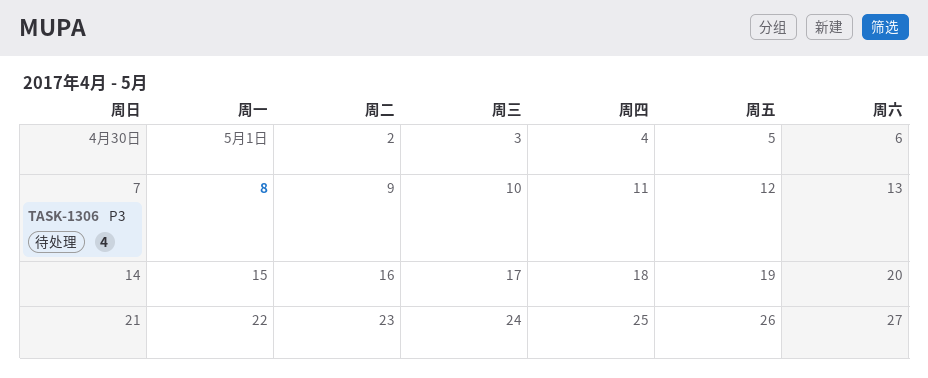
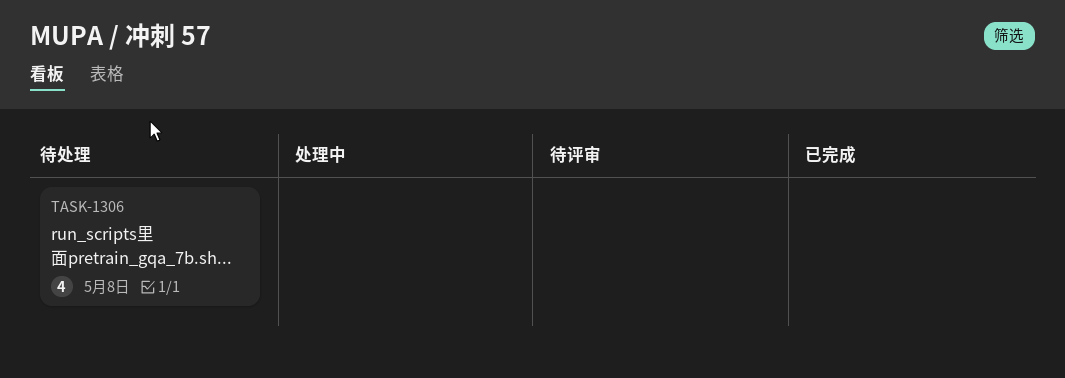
TASK-1306, due: May 7 -> May 8

